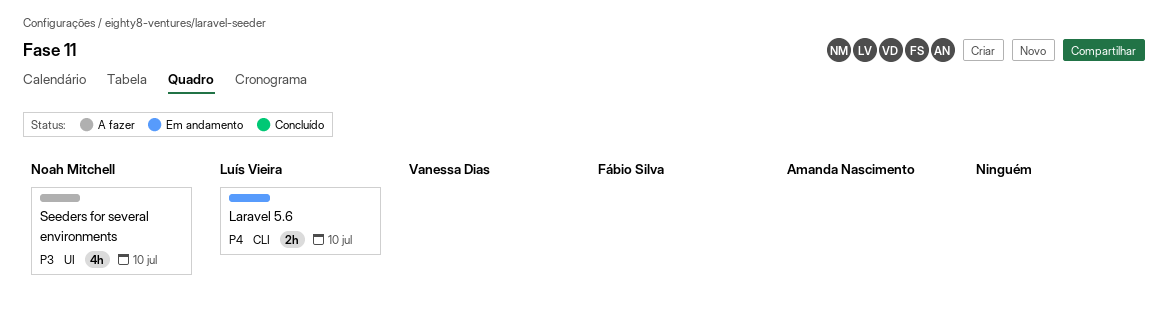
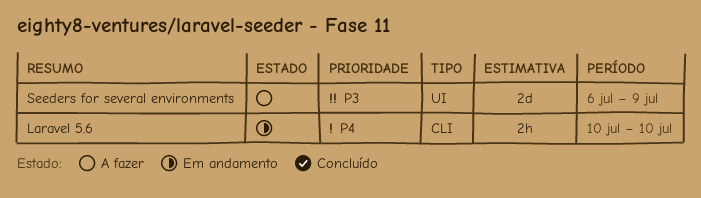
Seeders for several environments, estimate: 4h -> 2d
Seeders for several environments, due: Jul 10 -> Jul 9

